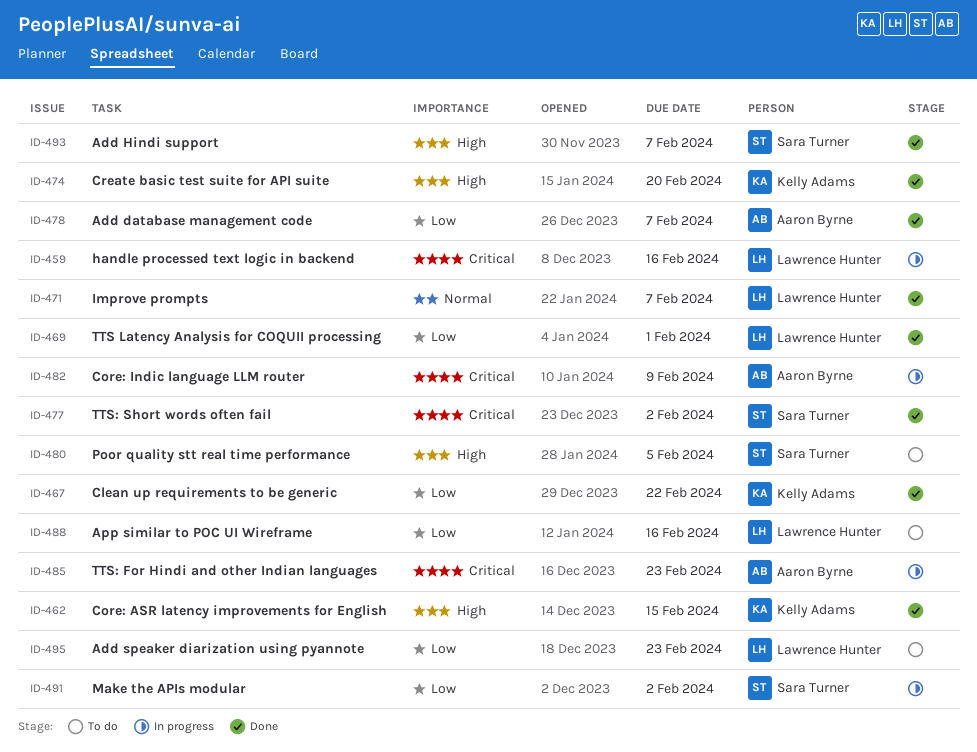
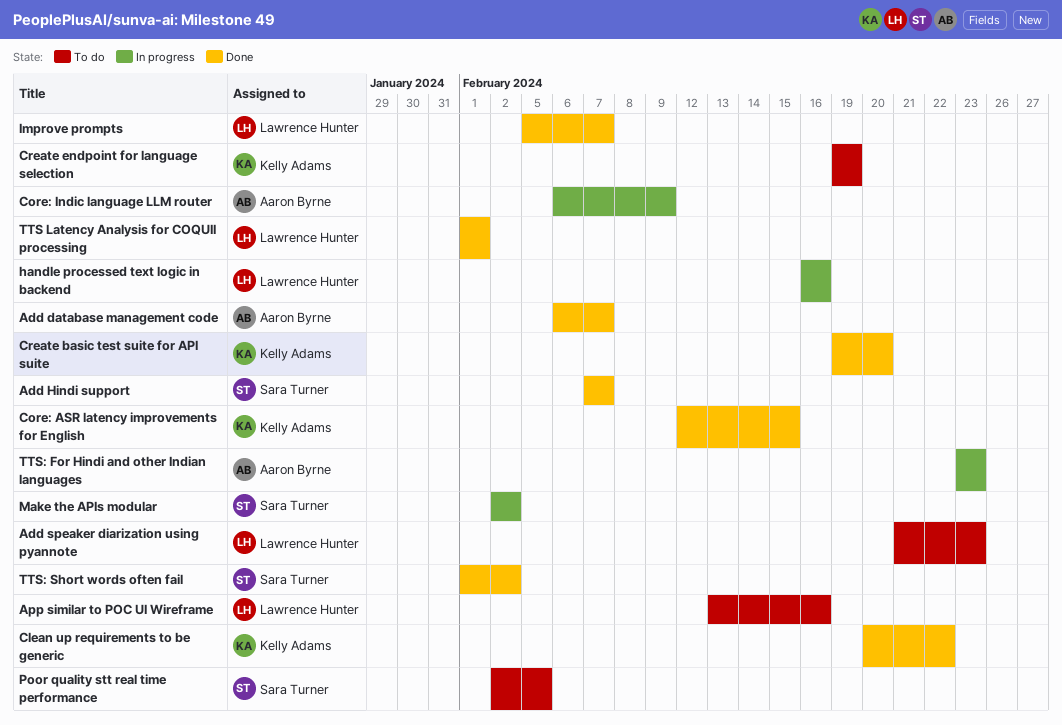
Create endpoint for language selection: none -> present

